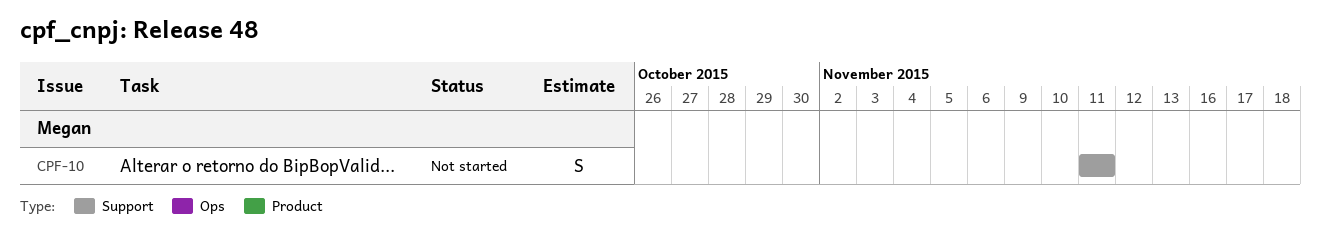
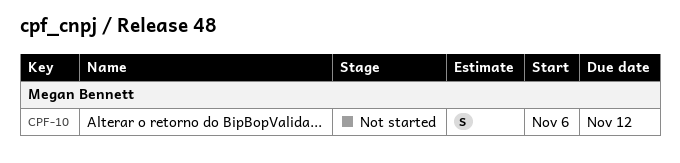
CPF-10, start: Nov 11 -> Nov 6
CPF-10, due: Nov 11 -> Nov 12

